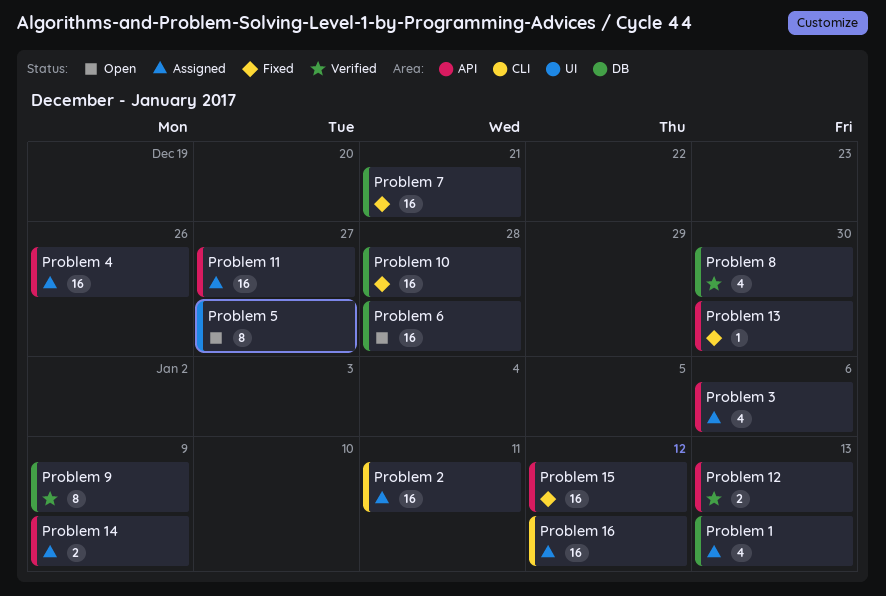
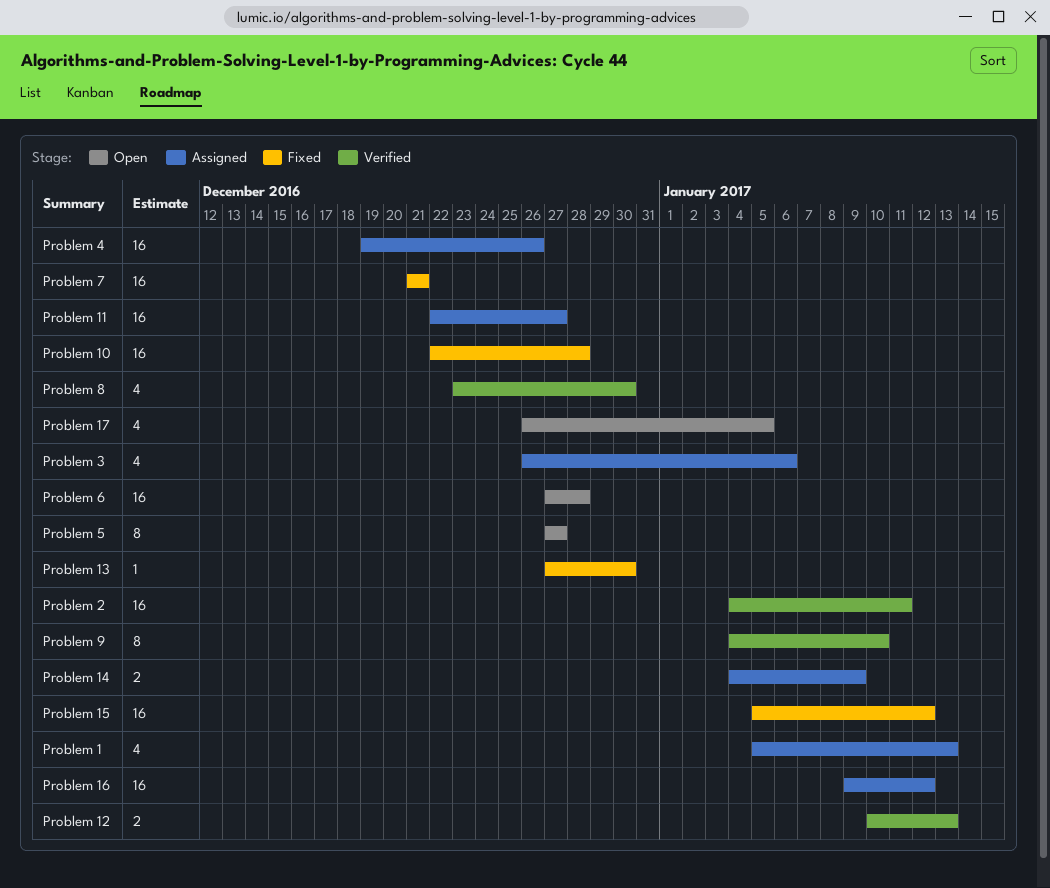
Problem 17: none -> present
Problem 2, status: Assigned -> Verified
Problem 9, due: Jan 9 -> Jan 10

